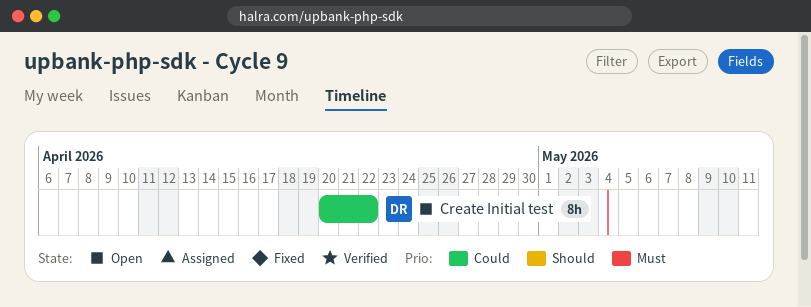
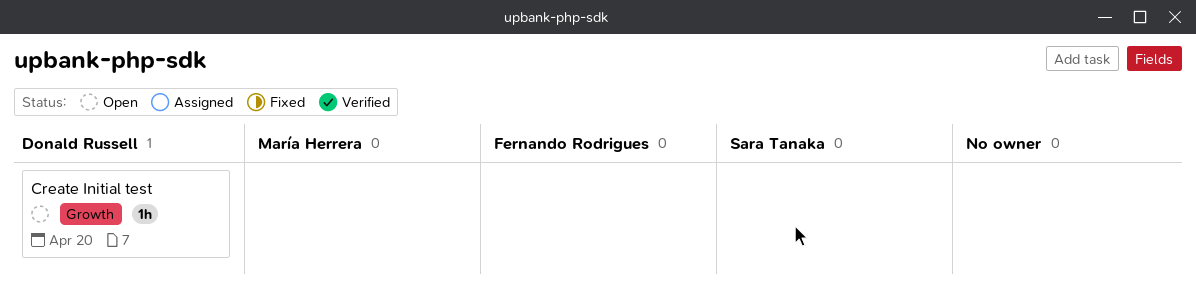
Create Initial test, estimate: 8h -> 1h
Create Initial test, due: Apr 22 -> Apr 20

